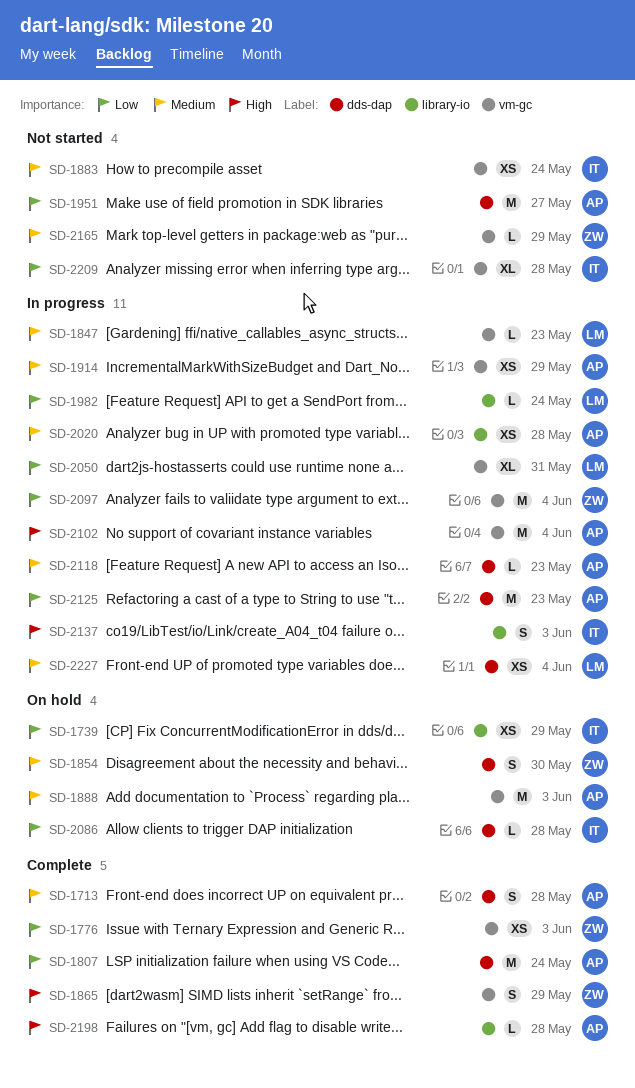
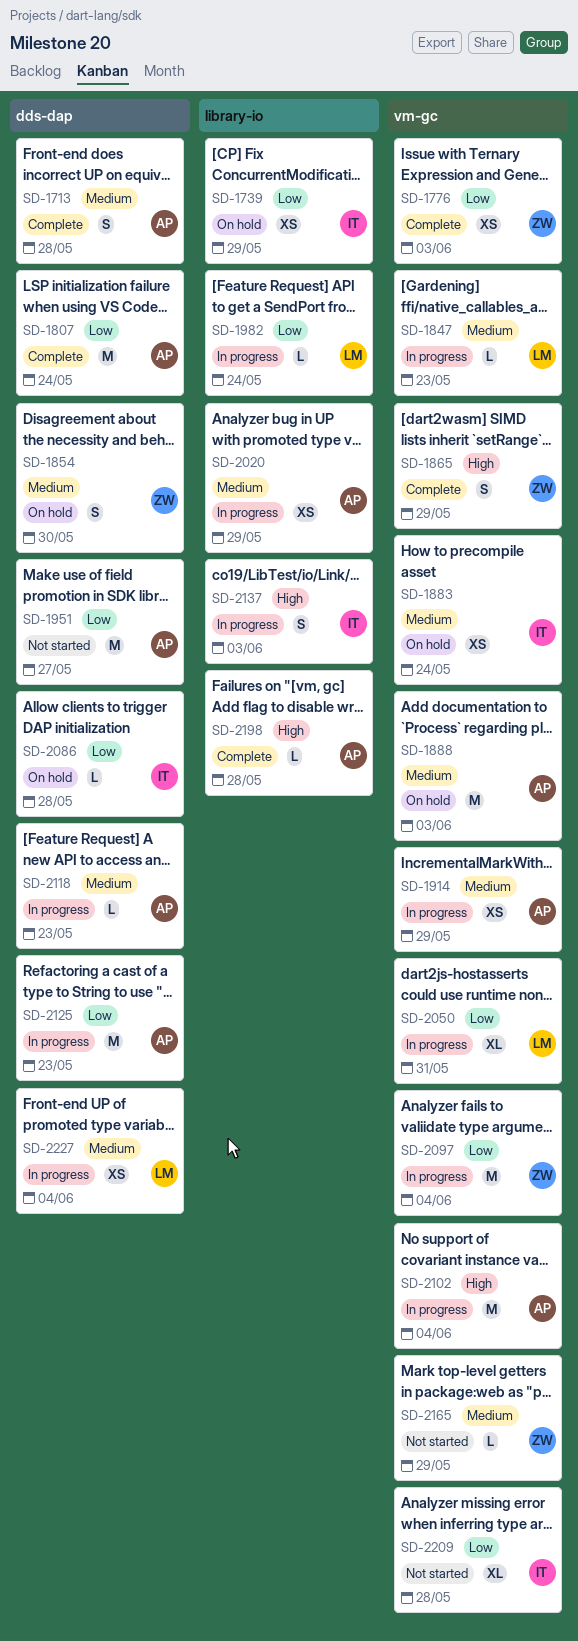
SD-1883, status: Not started -> On hold
SD-2020, due: May 28 -> May 29

